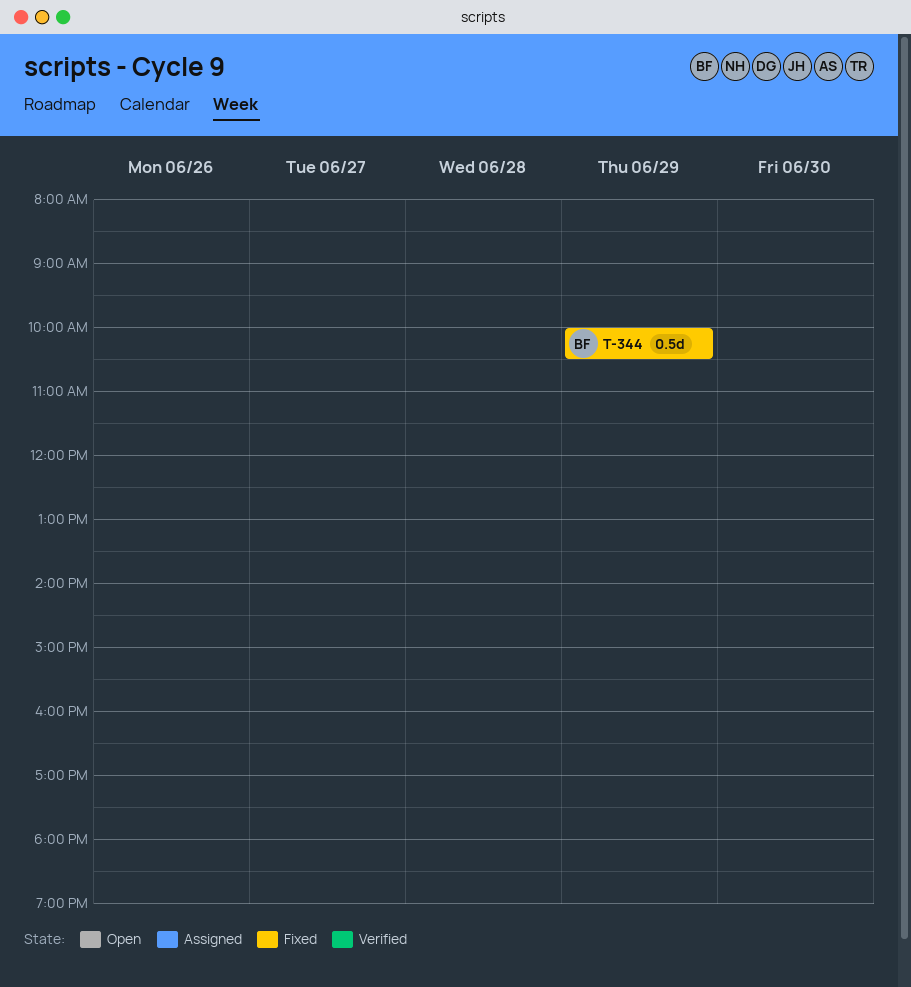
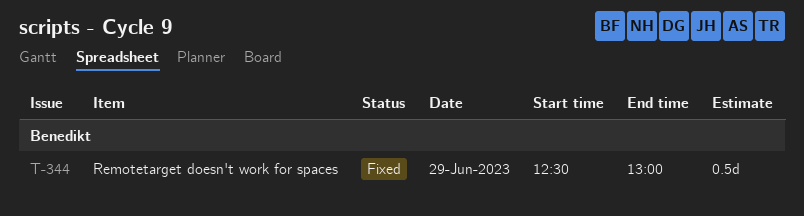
T-344, begins: 10:00 -> 12:30
T-344, ends: 10:30 -> 13:00

